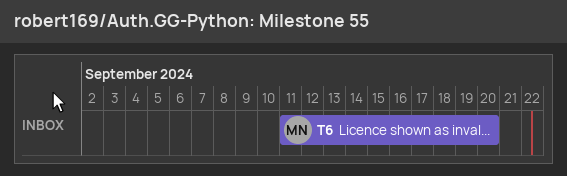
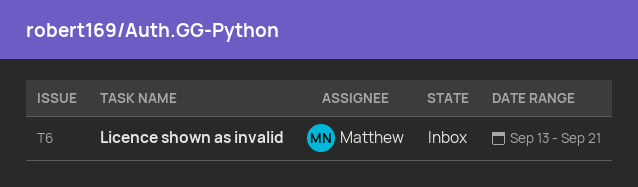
T6, start: Sep 11 -> Sep 13
T6, due: Sep 20 -> Sep 21

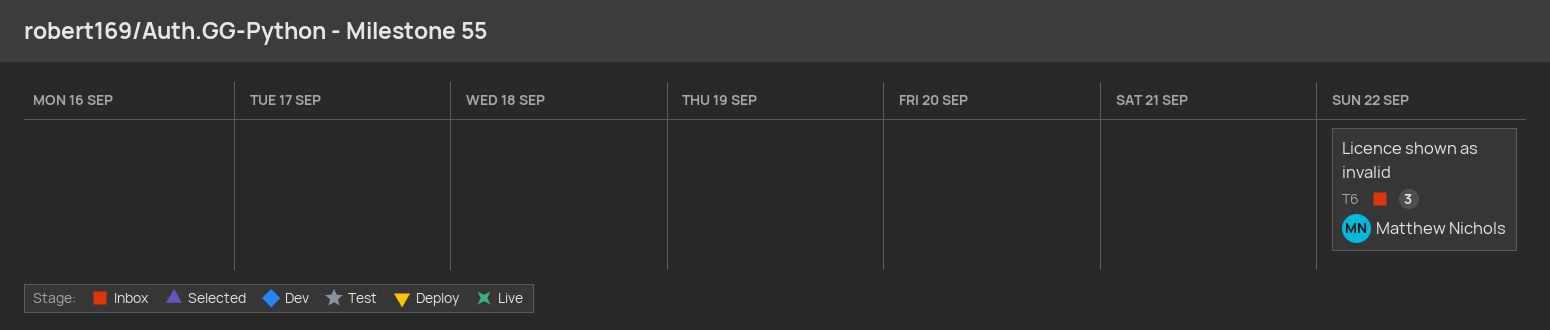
T6, due: Sep 21 -> Sep 22

